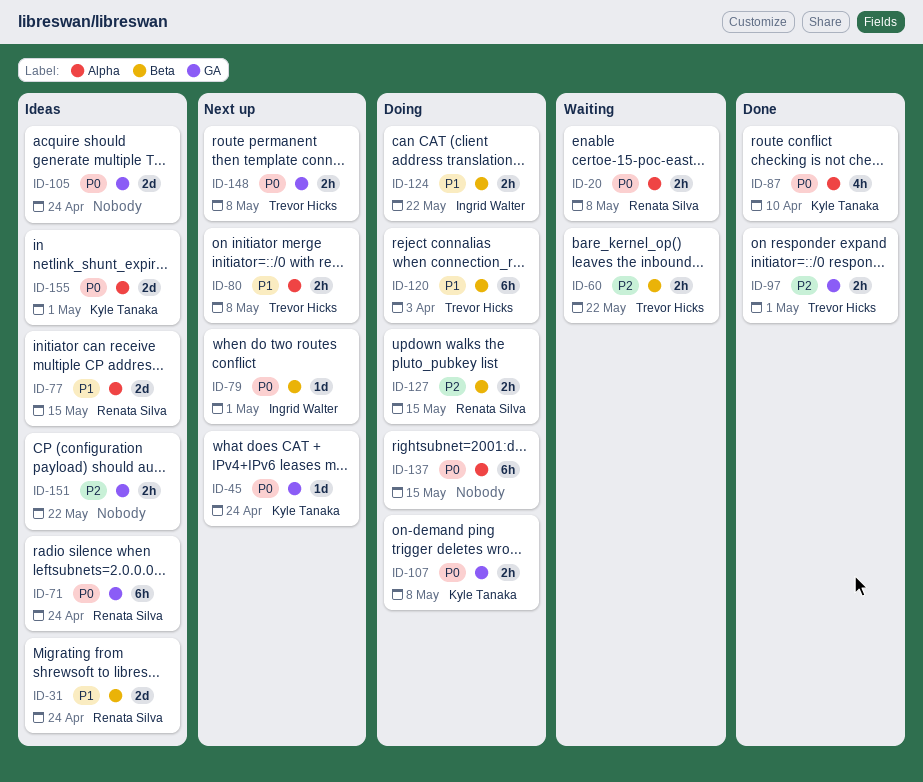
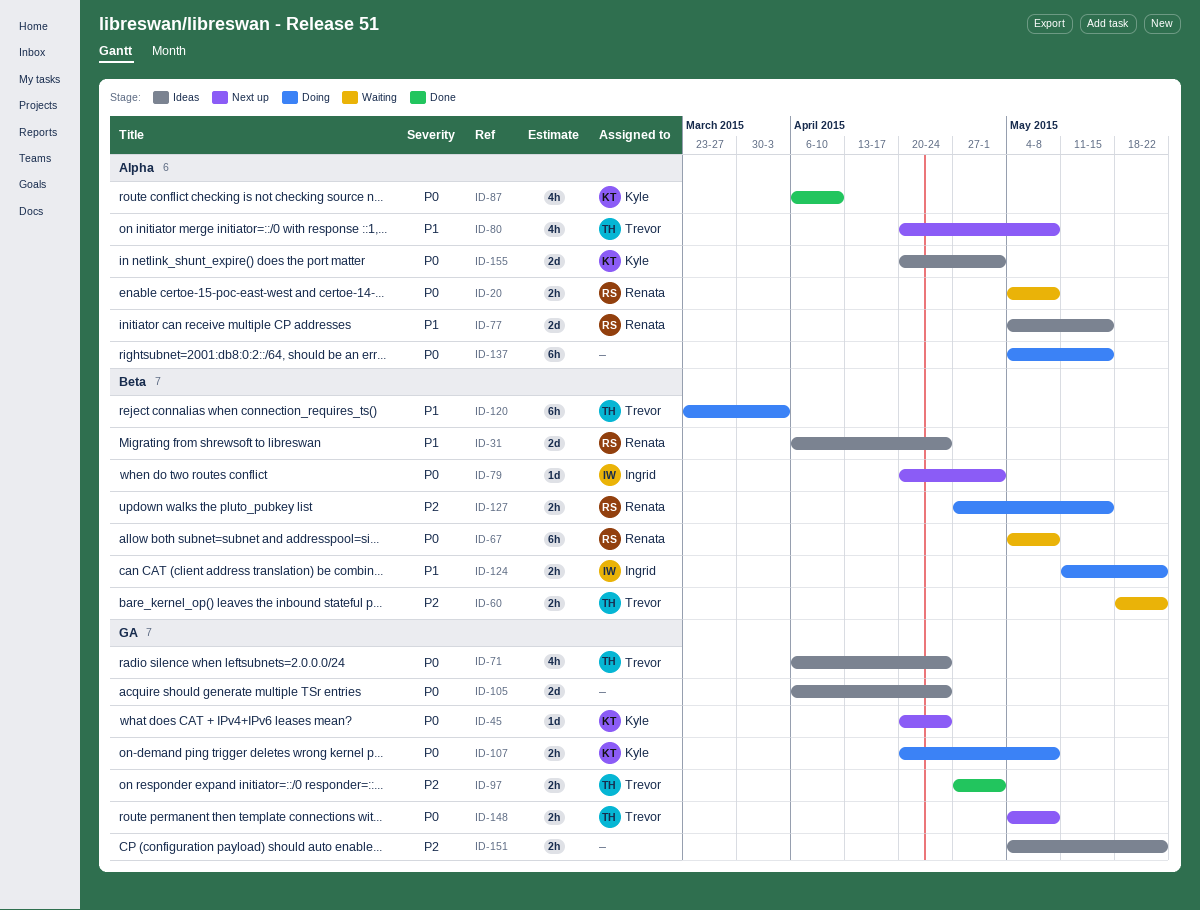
ID-67: none -> present
ID-71, owner: Renata Silva -> Trevor Hicks
ID-71, estimate: 6h -> 4h
ID-80, estimate: 2h -> 4h

